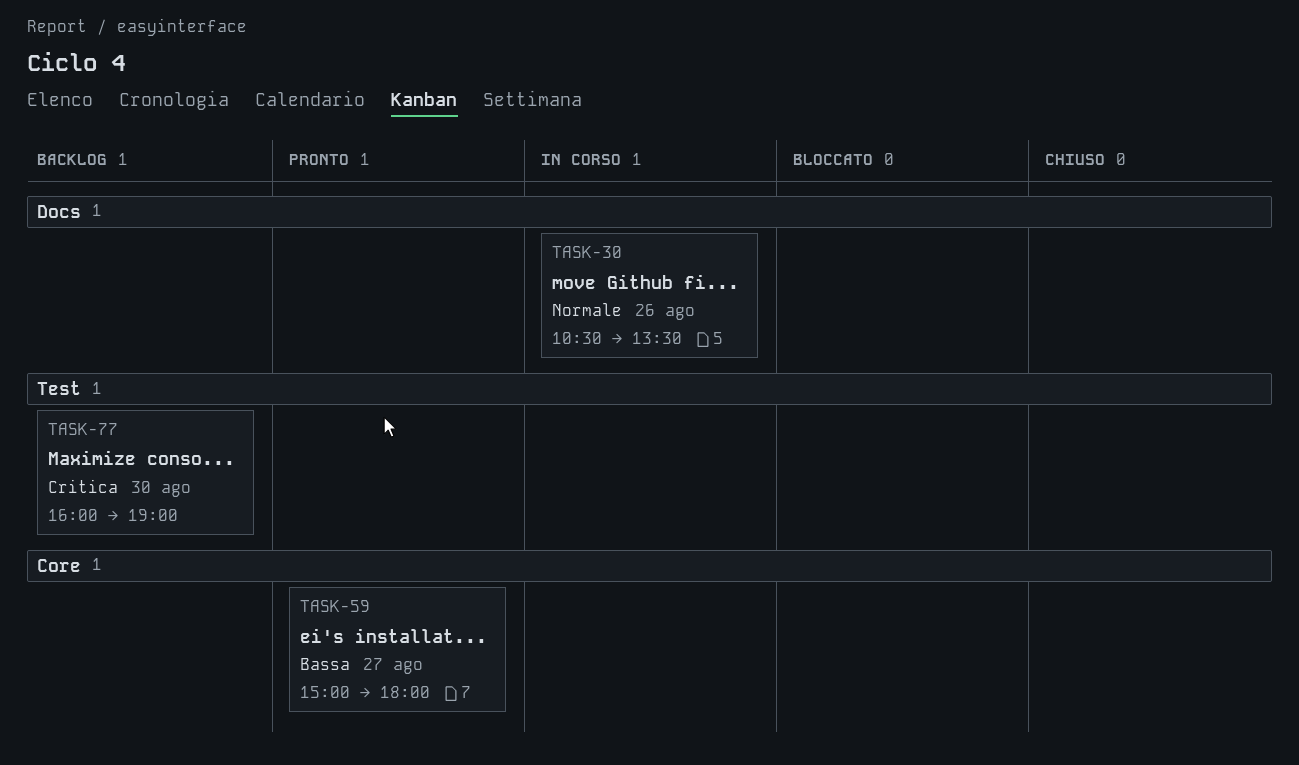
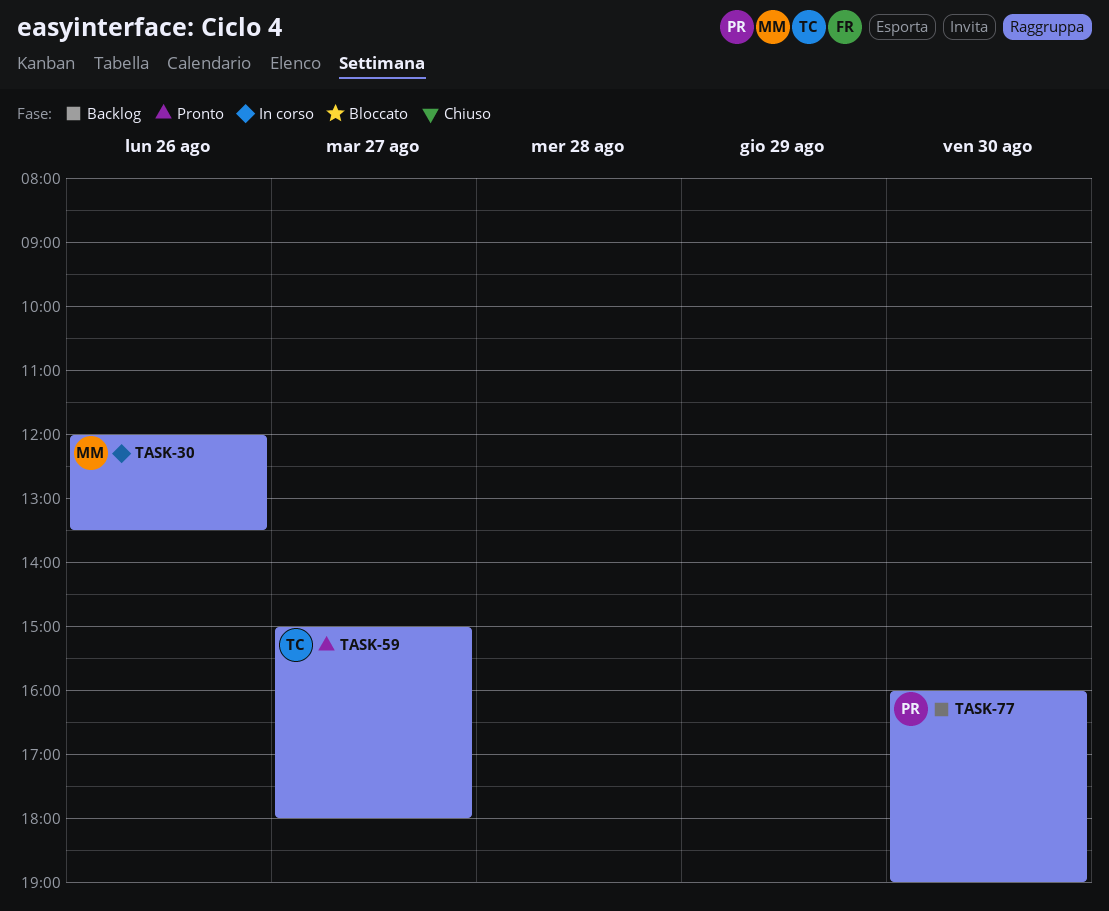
TASK-30, begins: 10:30 -> 12:00

